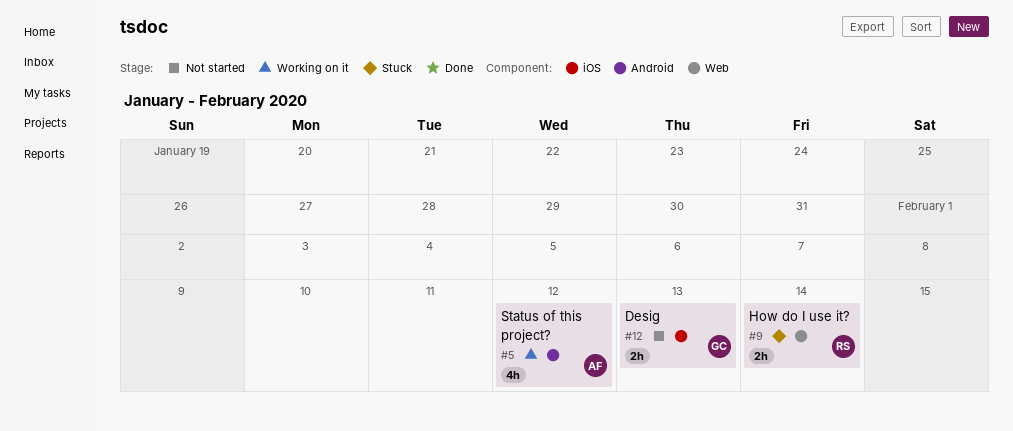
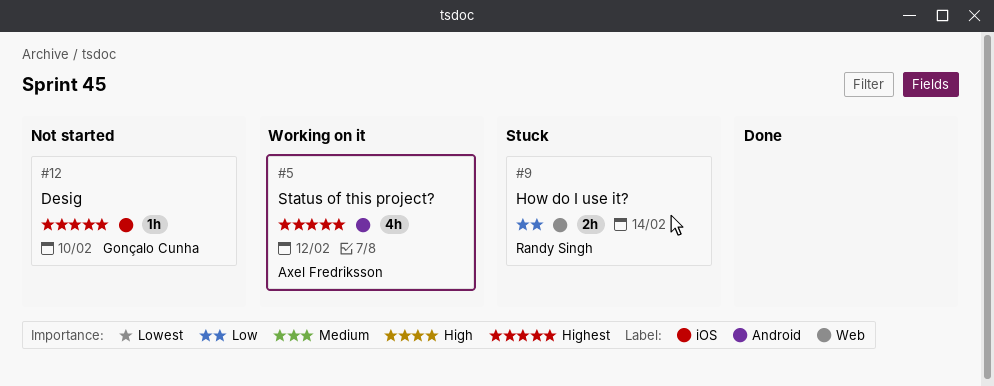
#12, estimate: 2h -> 1h
#12, due: Feb 13 -> Feb 10

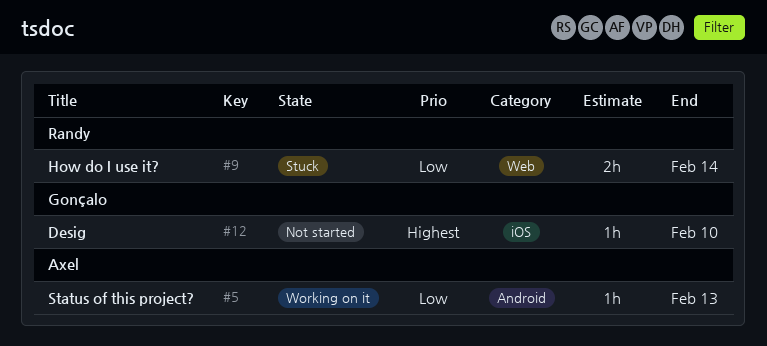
#5, priority: Highest -> Low
#5, estimate: 4h -> 1h
#5, due: Feb 12 -> Feb 13

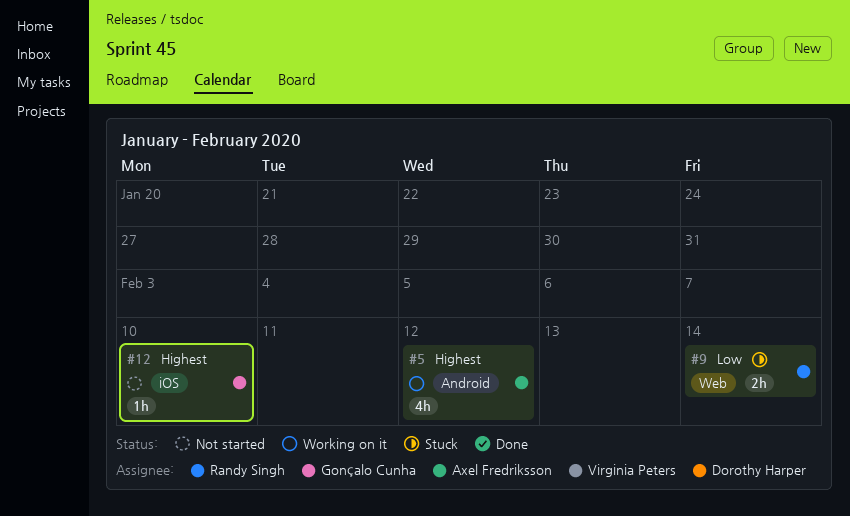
#5, priority: Low -> Highest
#5, estimate: 1h -> 4h
#5, due: Feb 13 -> Feb 12

